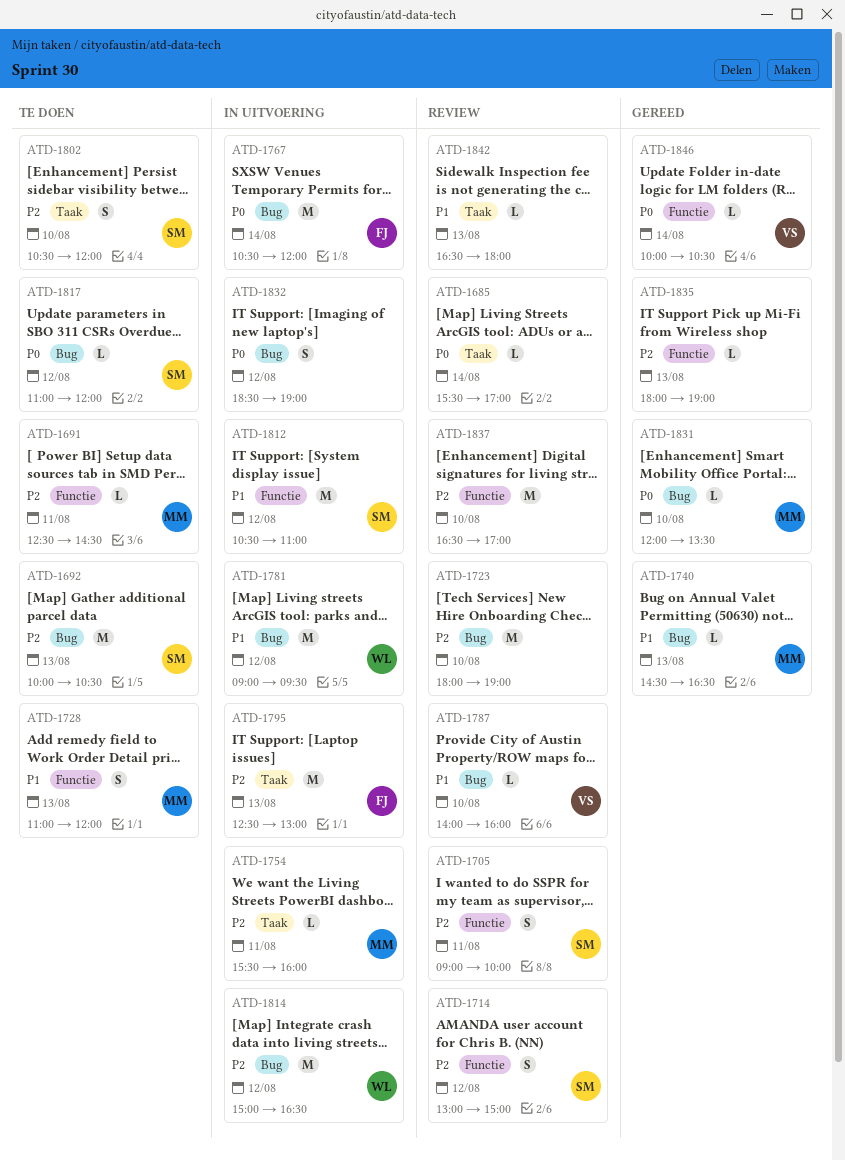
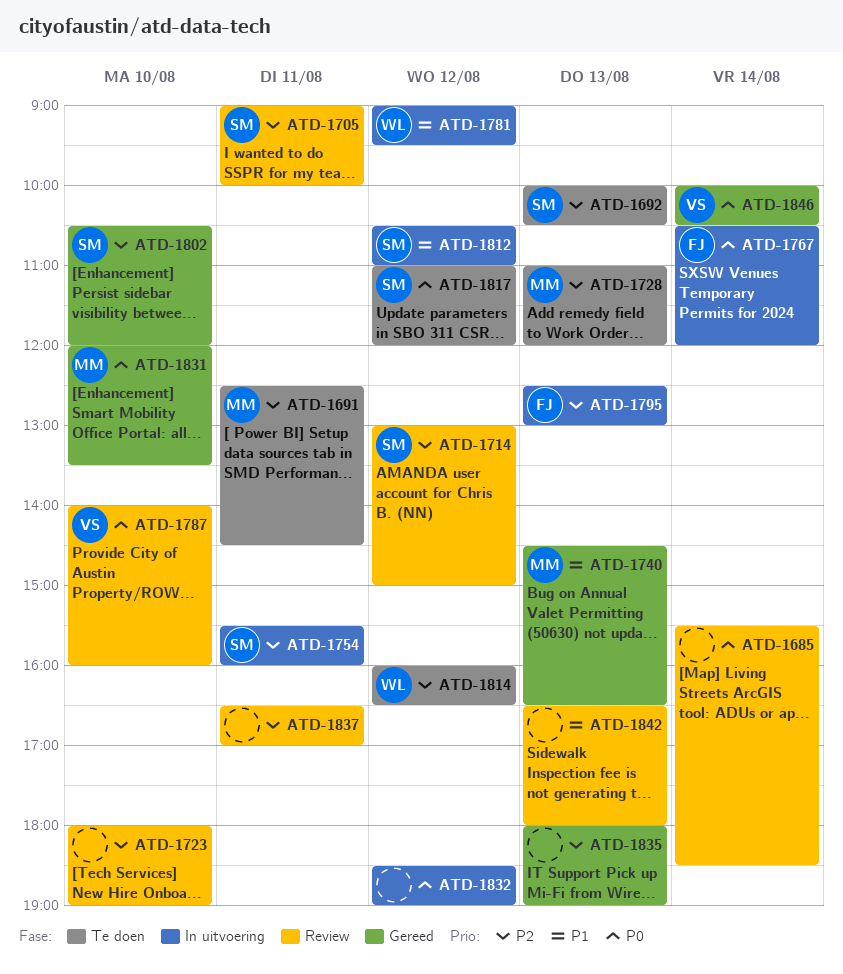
ATD-1685, ends: 17:00 -> 18:30
ATD-1728, priority: P1 -> P2
ATD-1754, owner: MM -> SM
ATD-1787, priority: P1 -> P0
ATD-1802, status: Te doen -> Gereed
ATD-1814, status: In uitvoering -> Te doen
ATD-1814, begins: 15:00 -> 16:00
ATD-1837, day: Aug 10 -> Aug 11

